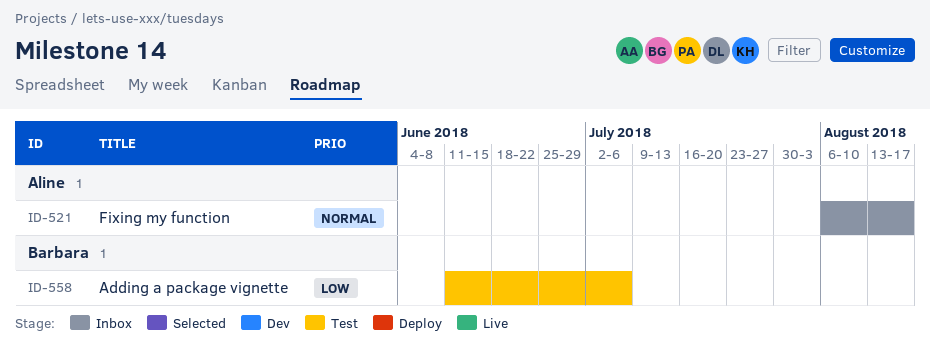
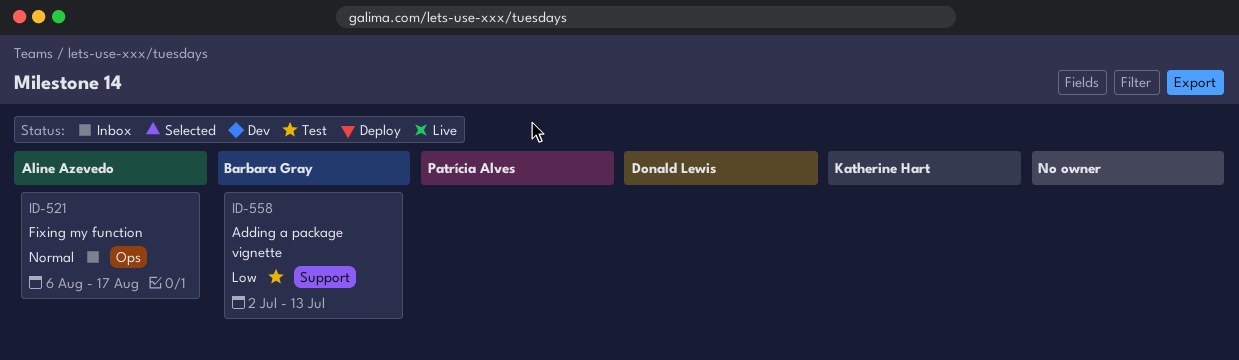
ID-558, start: Jun 11 -> Jul 2
ID-558, due: Jul 6 -> Jul 13

